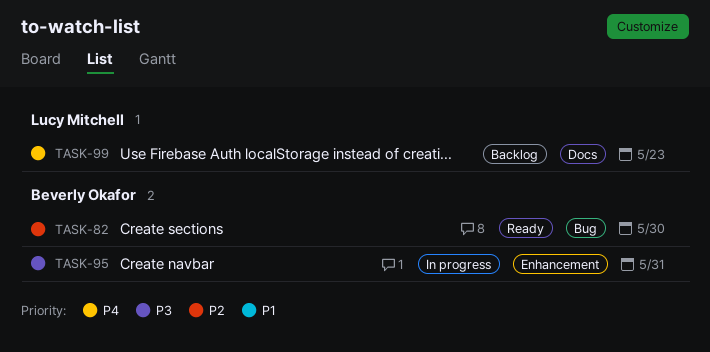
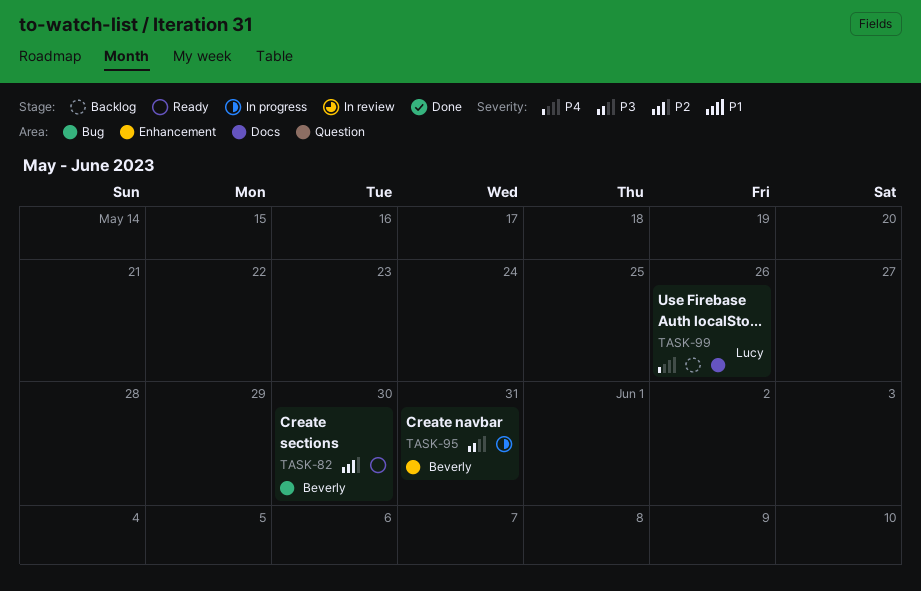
TASK-99, due: May 23 -> May 26

